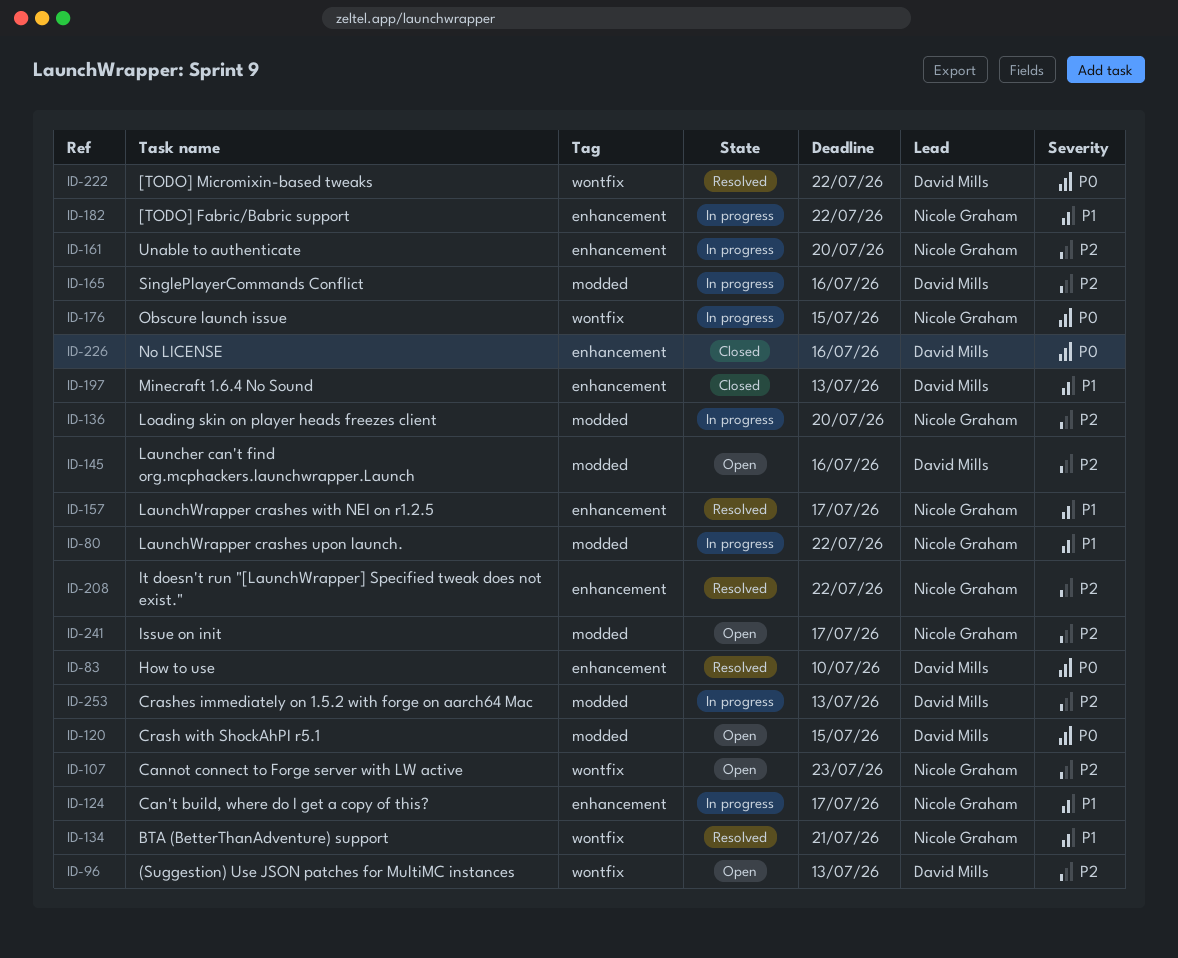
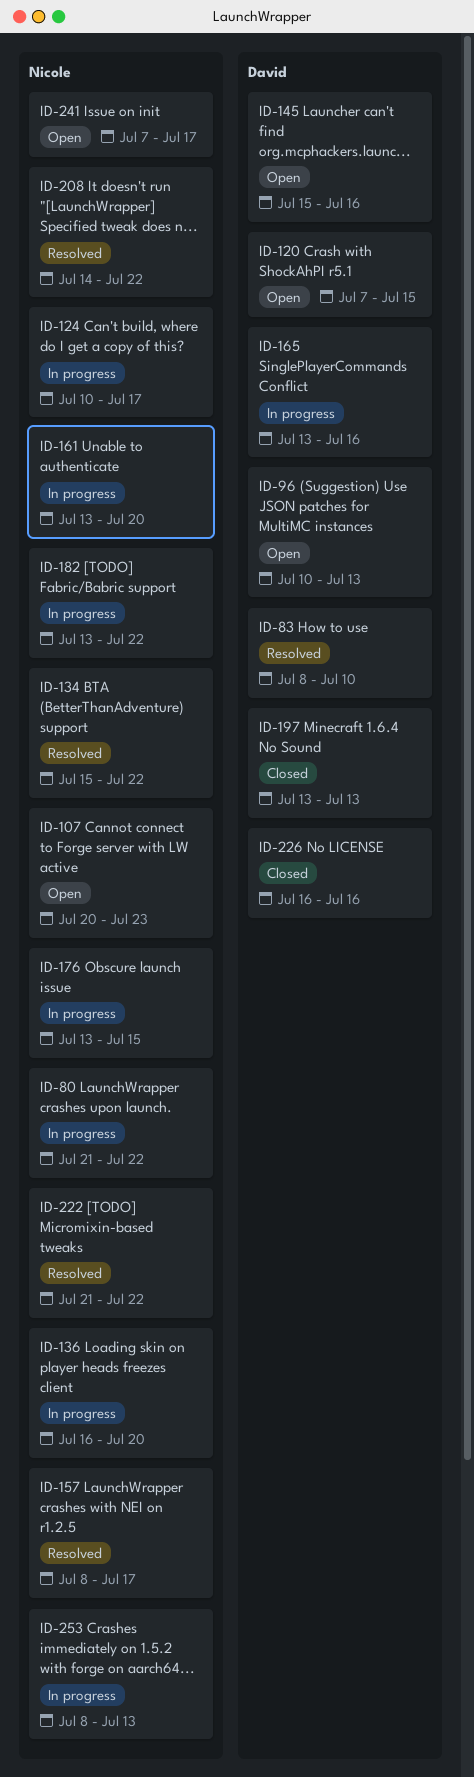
ID-134, due: Jul 21 -> Jul 22
ID-222, owner: David Mills -> Nicole Graham
ID-253, owner: David Mills -> Nicole Graham

